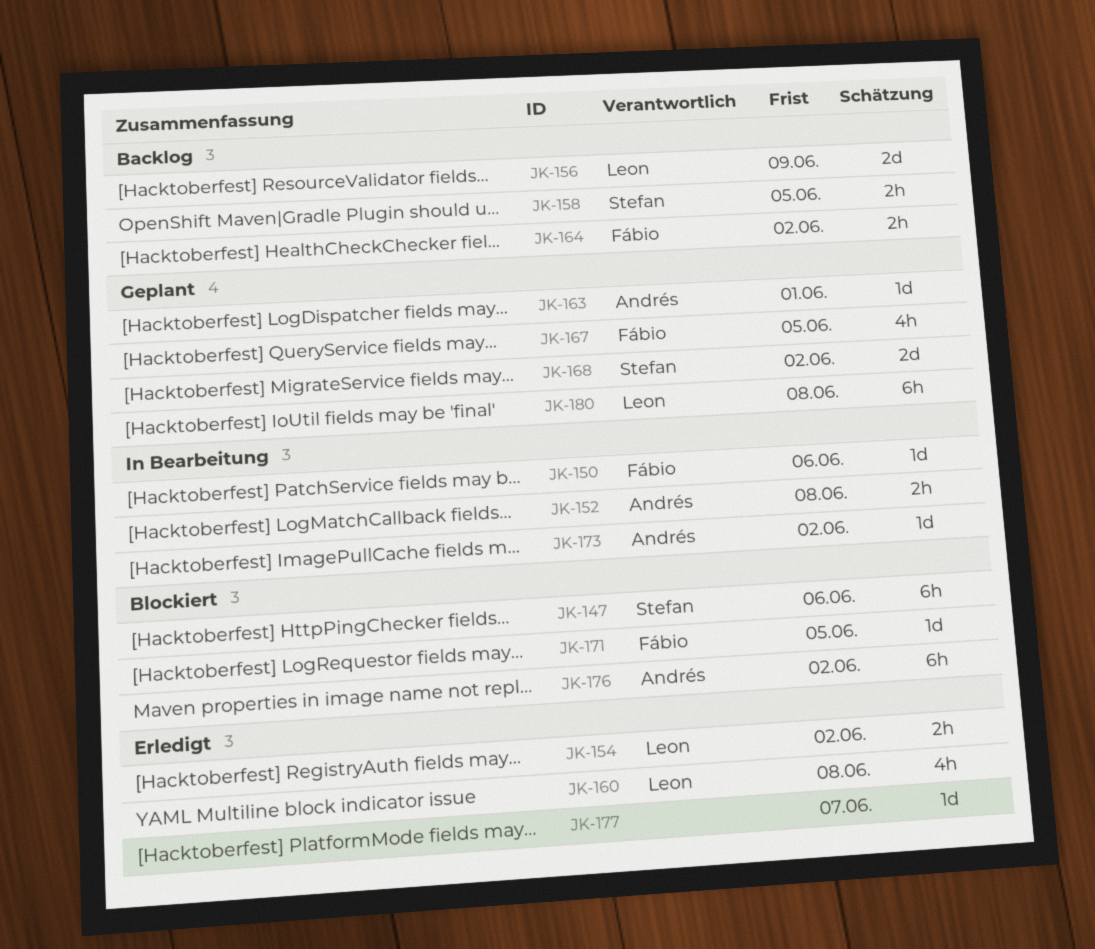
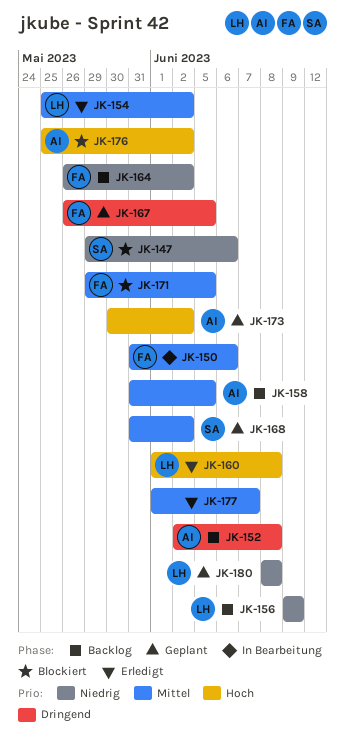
JK-152, status: In Bearbeitung -> Backlog
JK-158, owner: Stefan -> Andrés
JK-163: present -> none
JK-173, status: In Bearbeitung -> Geplant

